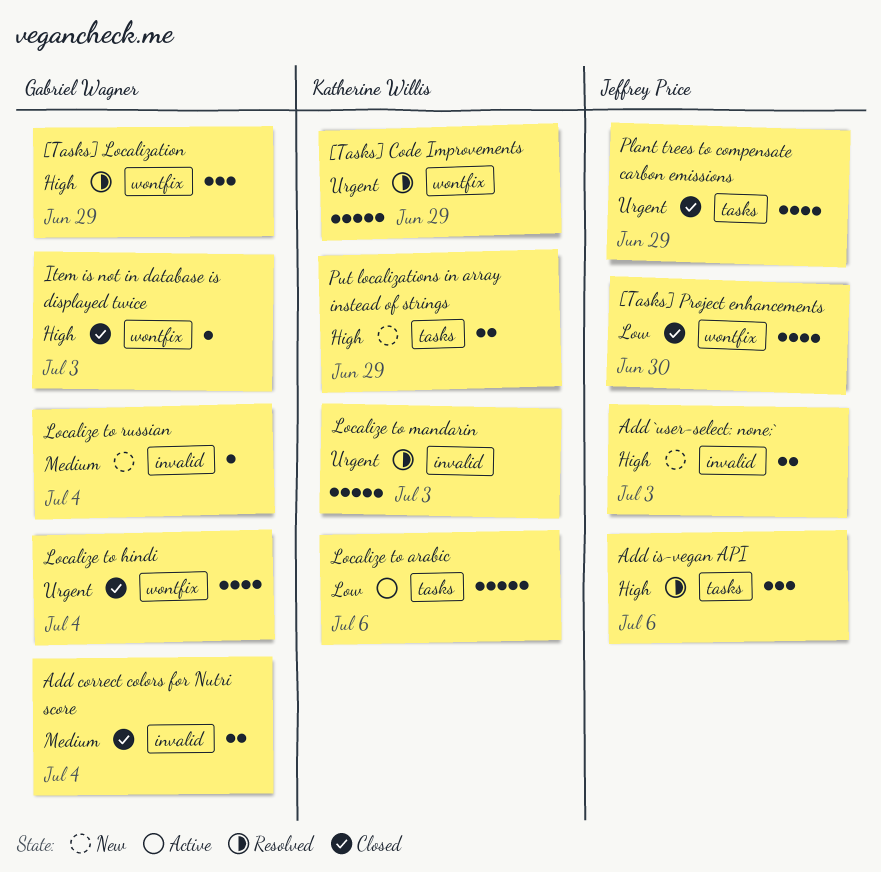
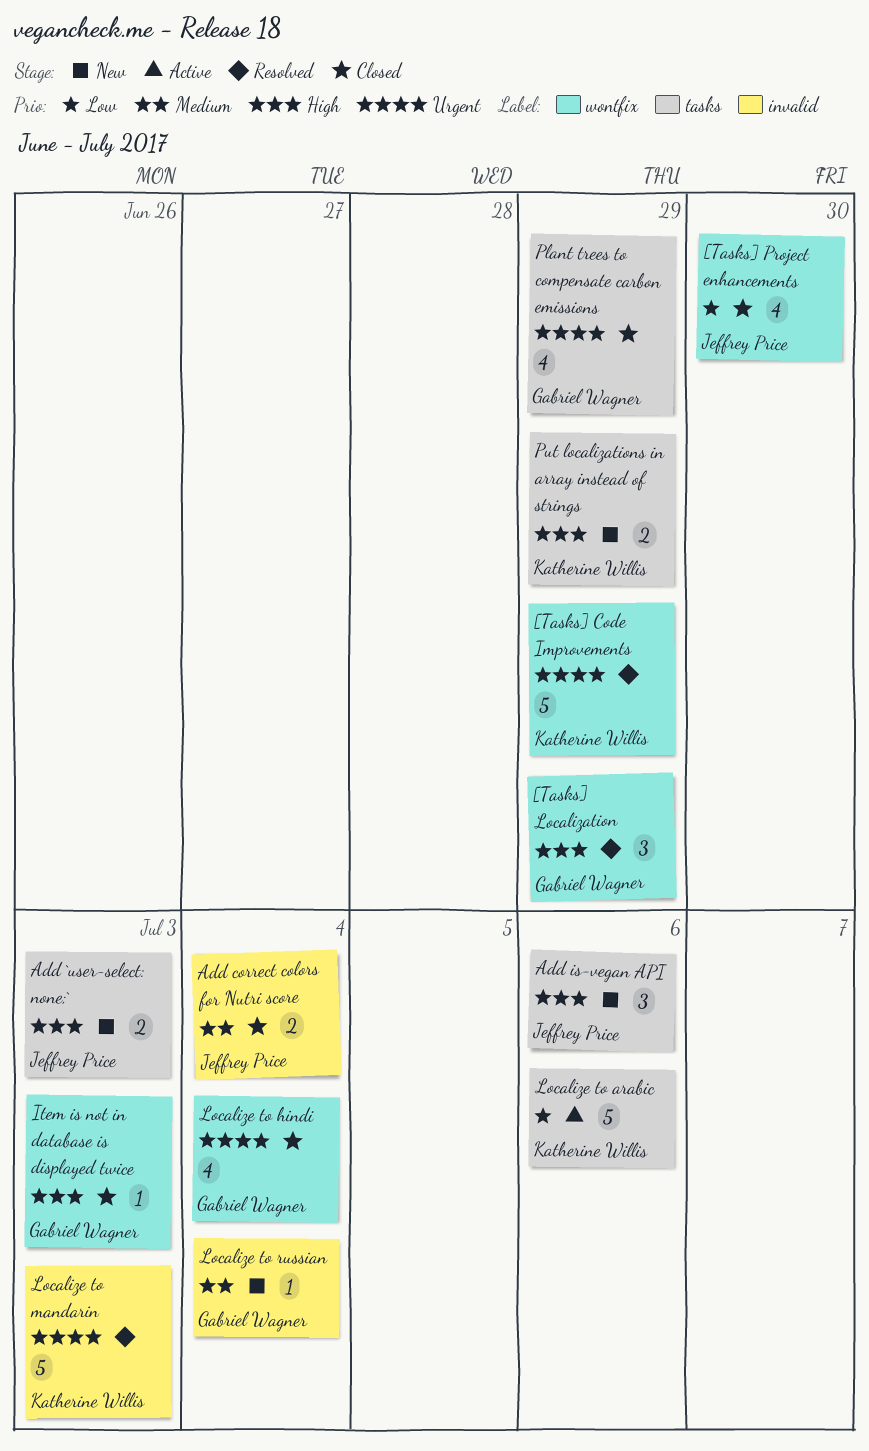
Add `user-select: none;`, label: invalid -> tasks
Add correct colors for Nutri score, owner: Gabriel Wagner -> Jeffrey Price
Add is-vegan API, status: Resolved -> New
Plant trees to compensate carbon emissions, owner: Jeffrey Price -> Gabriel Wagner

